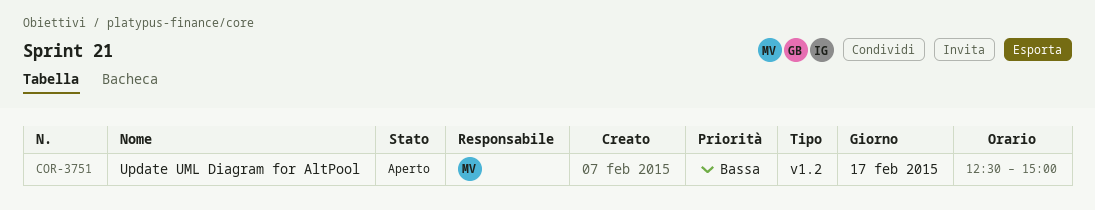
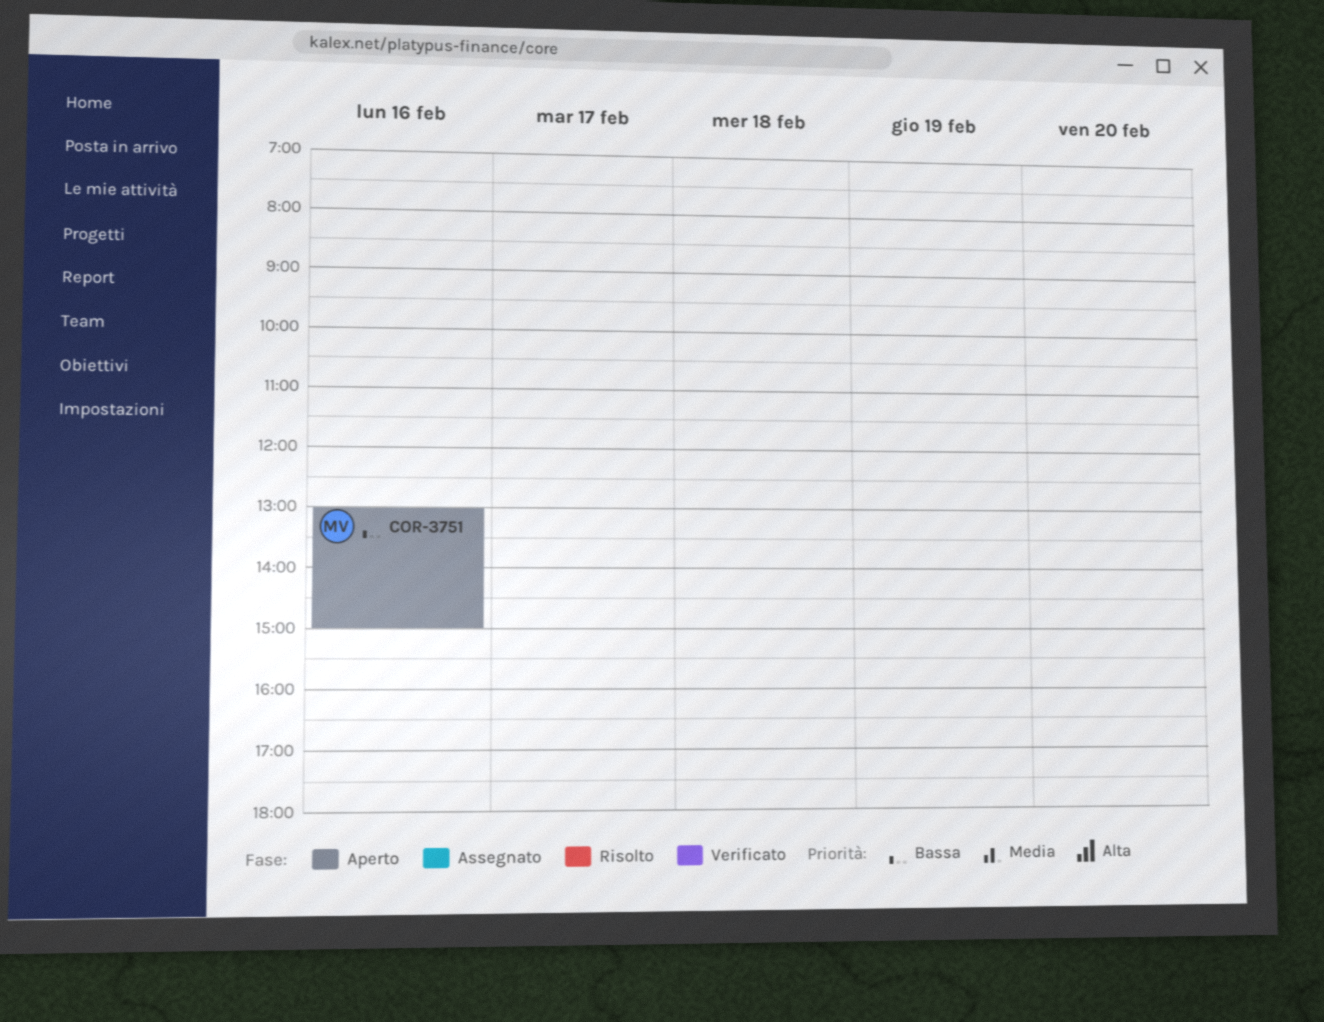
COR-3751, day: Feb 17 -> Feb 16
COR-3751, begins: 12:30 -> 13:00

